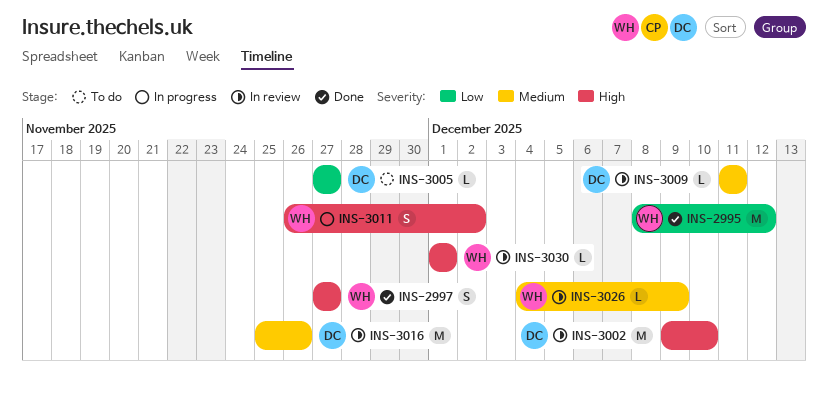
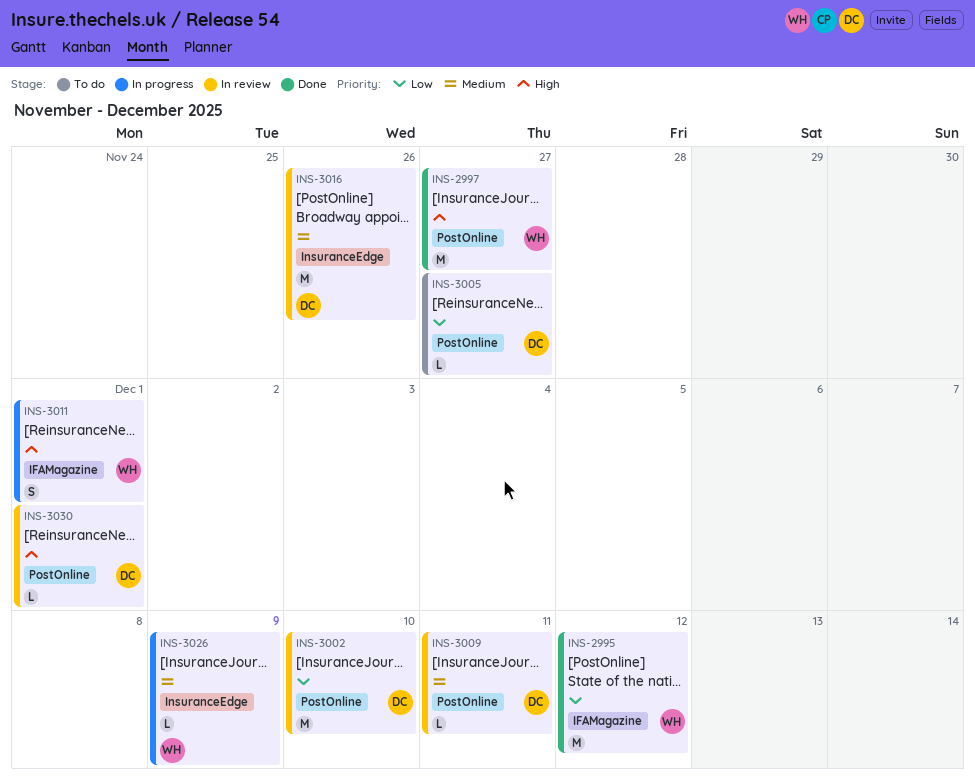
INS-2997, estimate: S -> M
INS-3002, priority: High -> Low
INS-3011, due: Dec 2 -> Dec 1
INS-3026, status: In review -> In progress
INS-3030, owner: WH -> DC

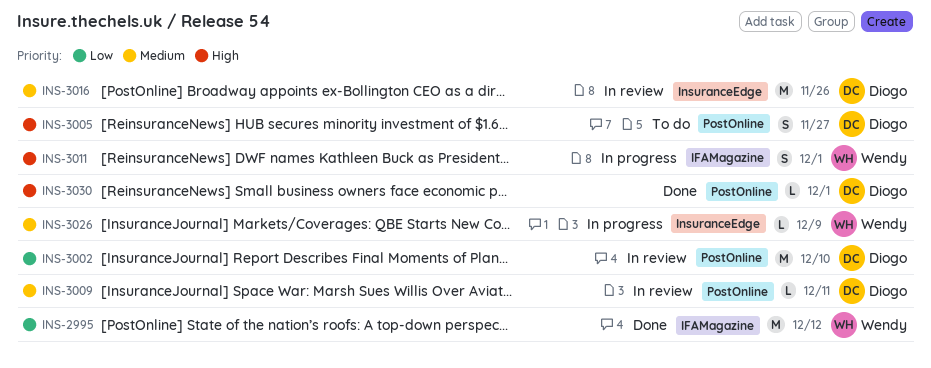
INS-2997: present -> none
INS-3005, priority: Low -> High
INS-3005, estimate: L -> S
INS-3030, status: In review -> Done

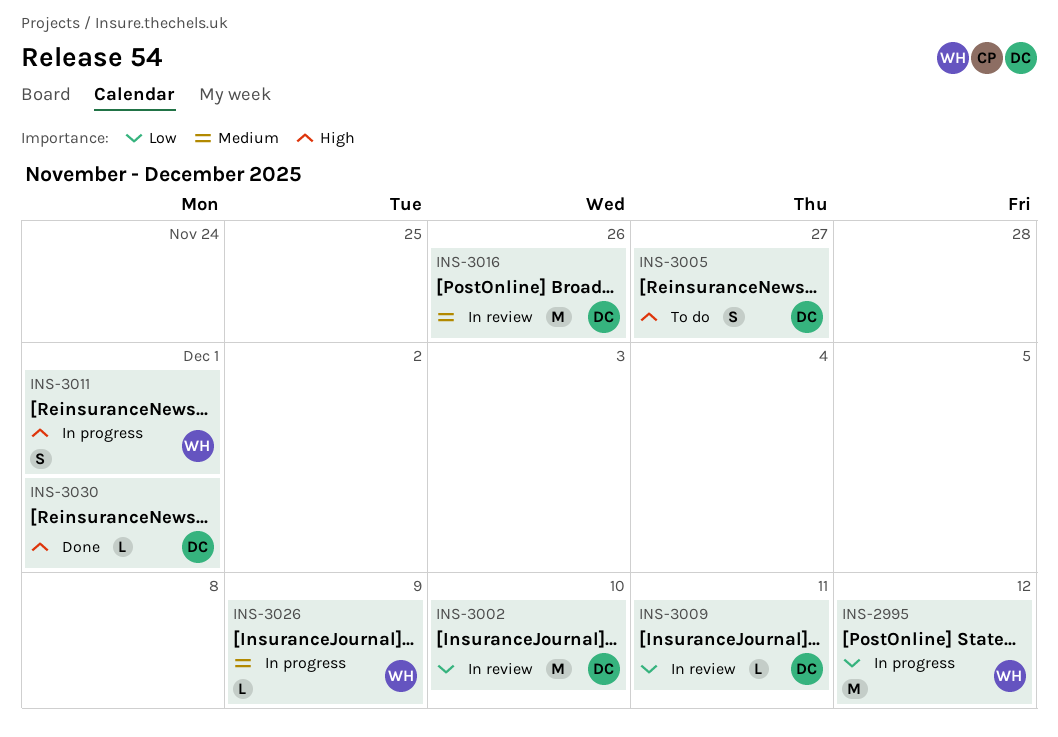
INS-2995, status: Done -> In progress
INS-3009, priority: Medium -> Low

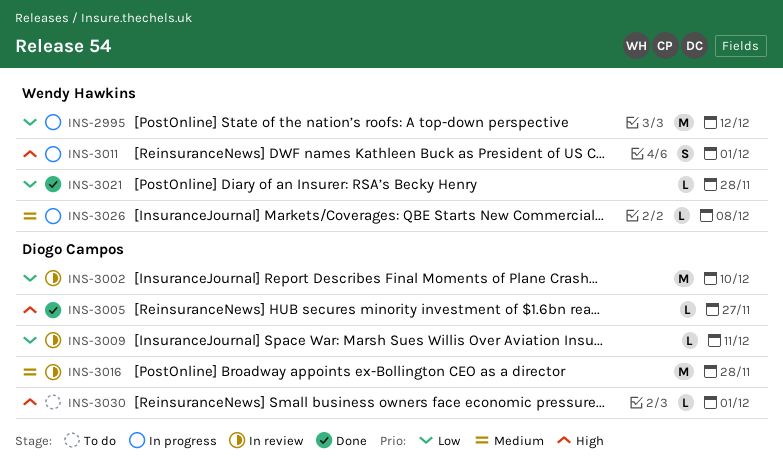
INS-3005, status: To do -> Done
INS-3005, estimate: S -> L
INS-3016, due: Nov 26 -> Nov 28
INS-3021: none -> present
INS-3026, due: Dec 9 -> Dec 8
INS-3030, status: Done -> To do

